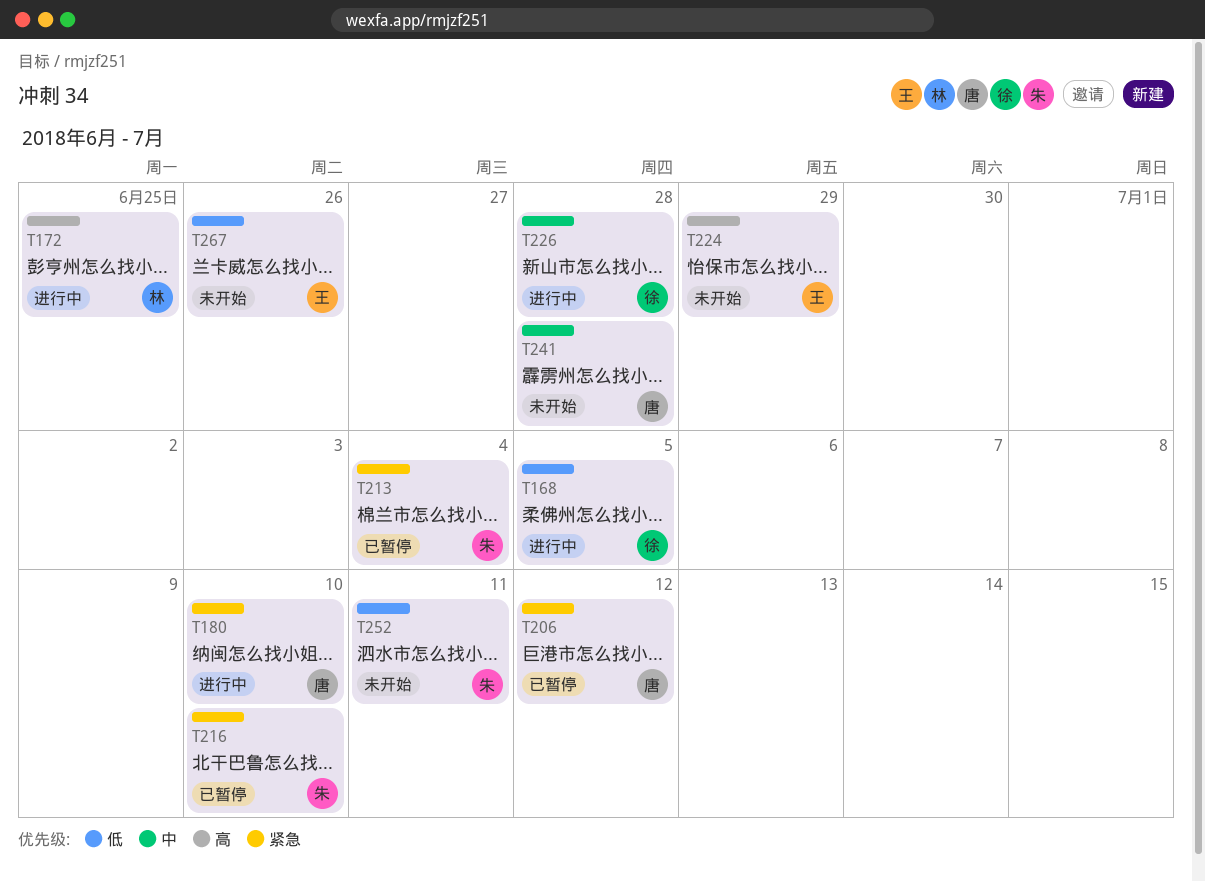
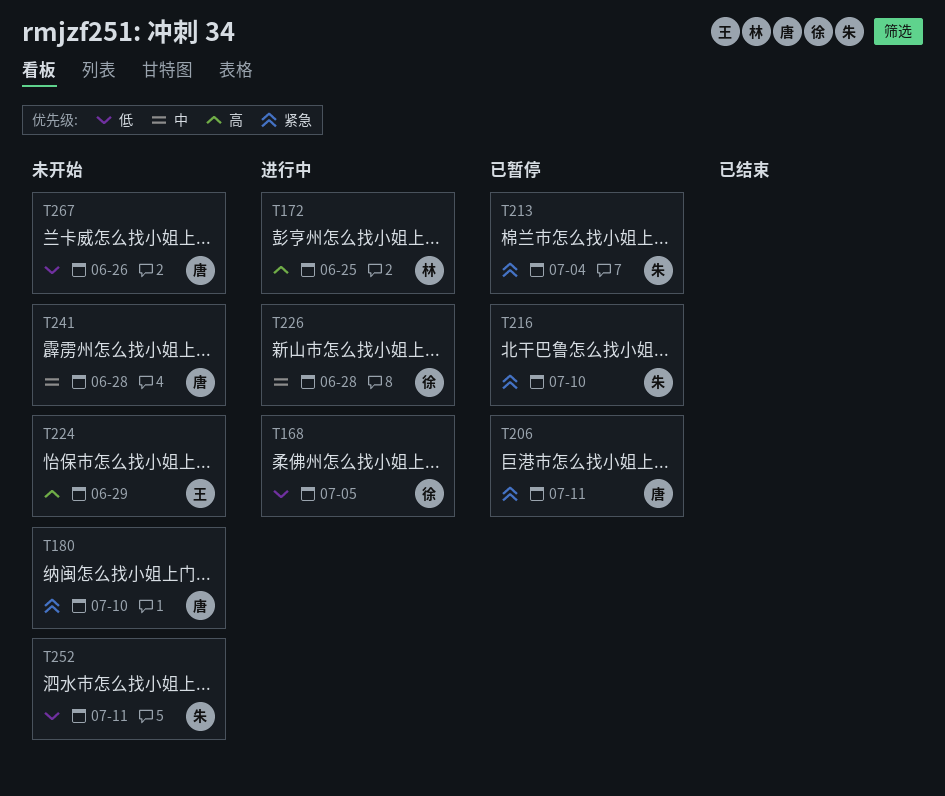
T180, status: 进行中 -> 未开始
T206, due: Jul 12 -> Jul 11
T267, owner: 王 -> 唐

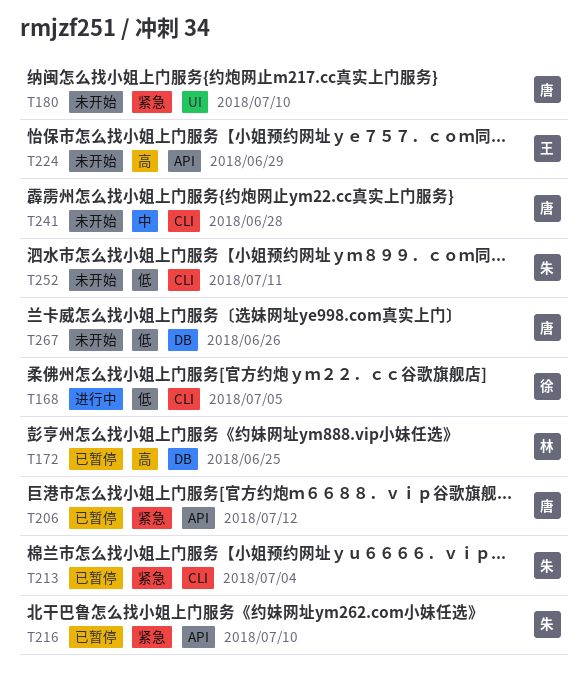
T172, status: 进行中 -> 已暂停
T206, due: Jul 11 -> Jul 12
T226: present -> none

